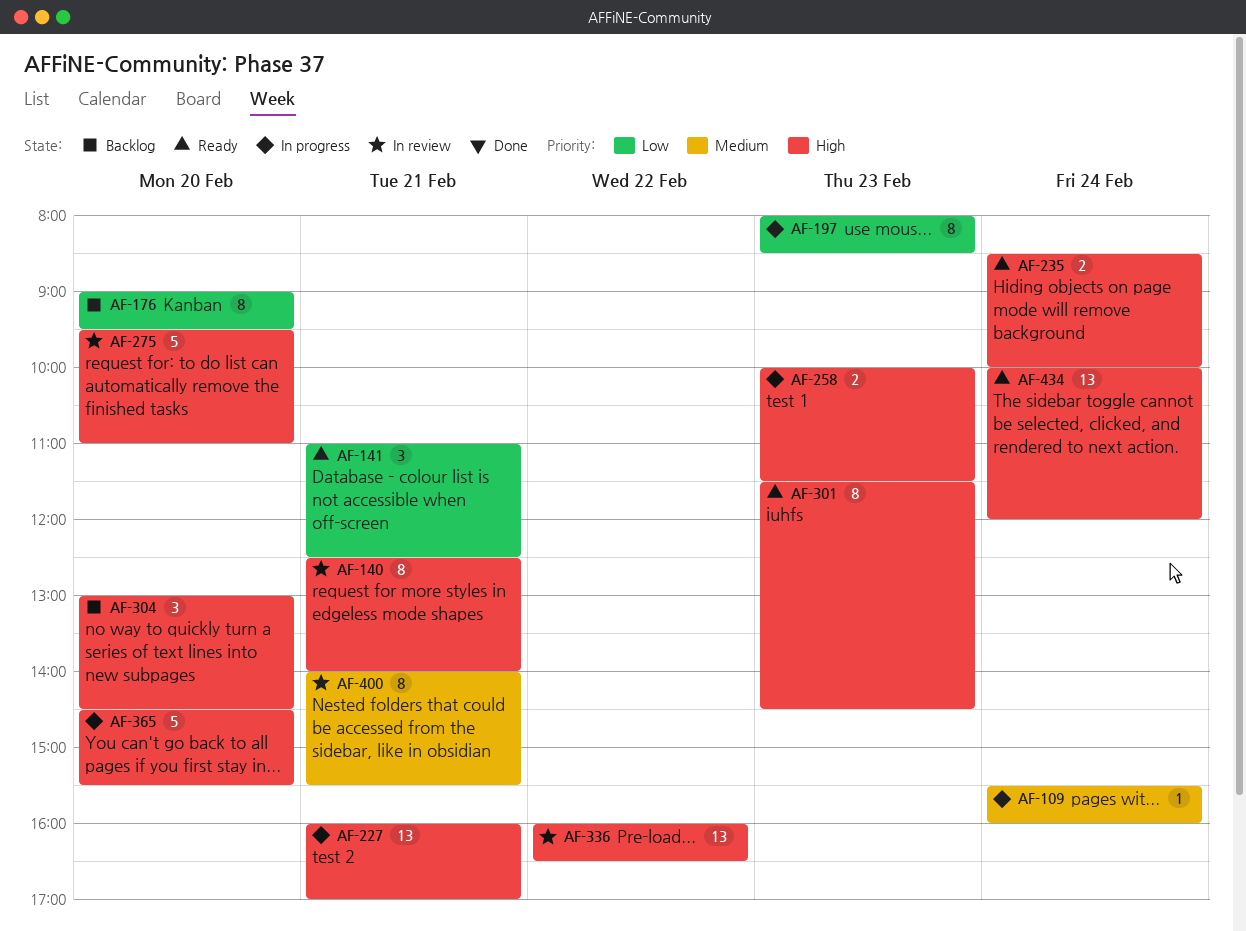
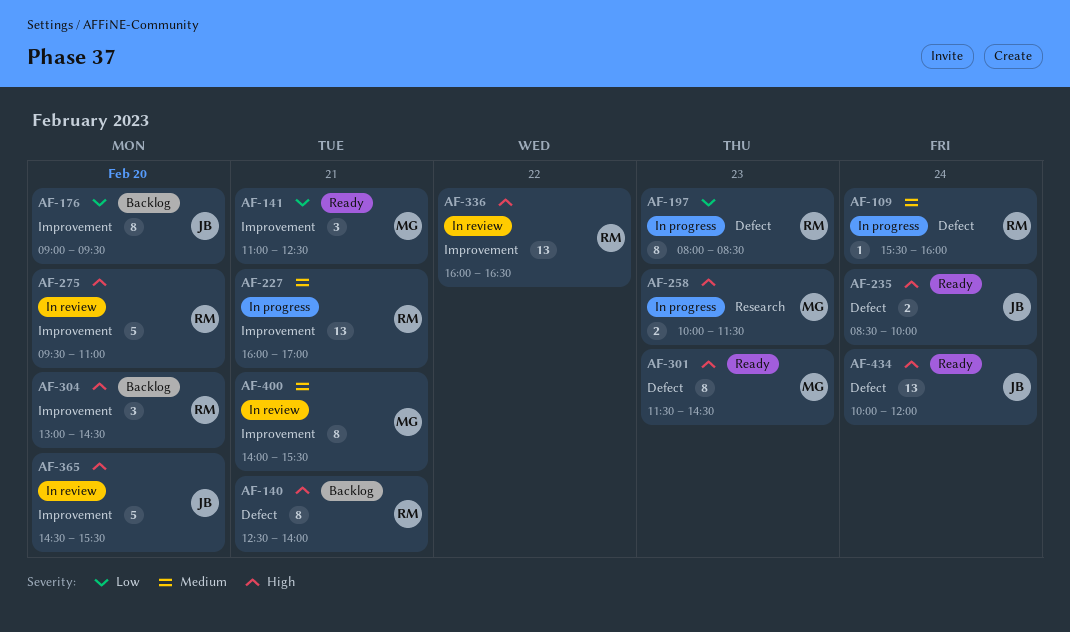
AF-140, status: In review -> Backlog
AF-227, priority: High -> Medium
AF-365, status: In progress -> In review

